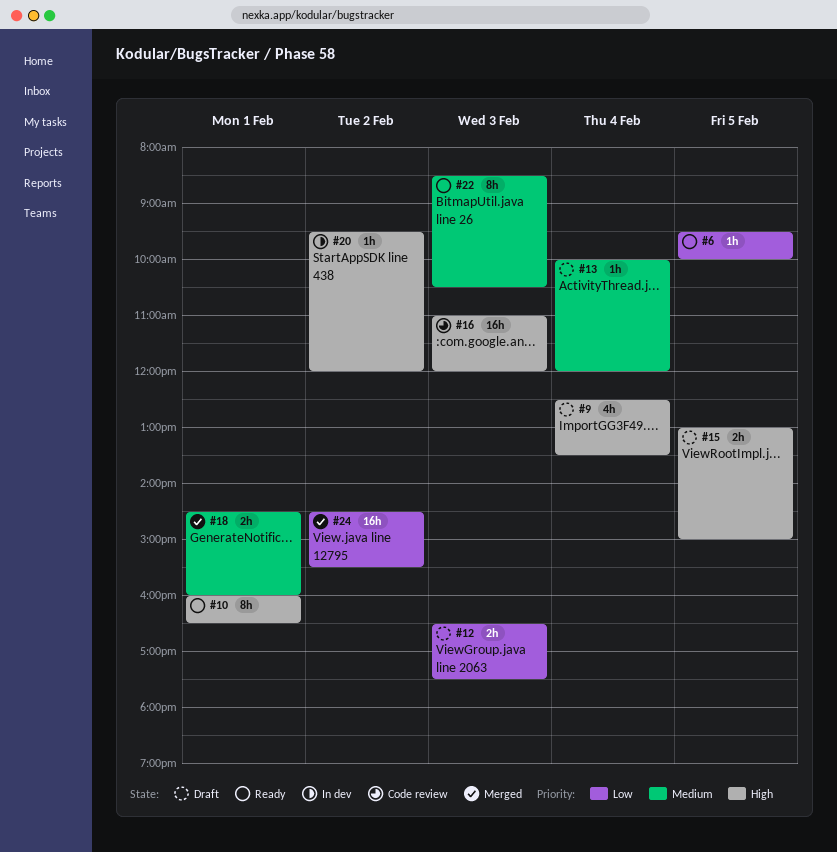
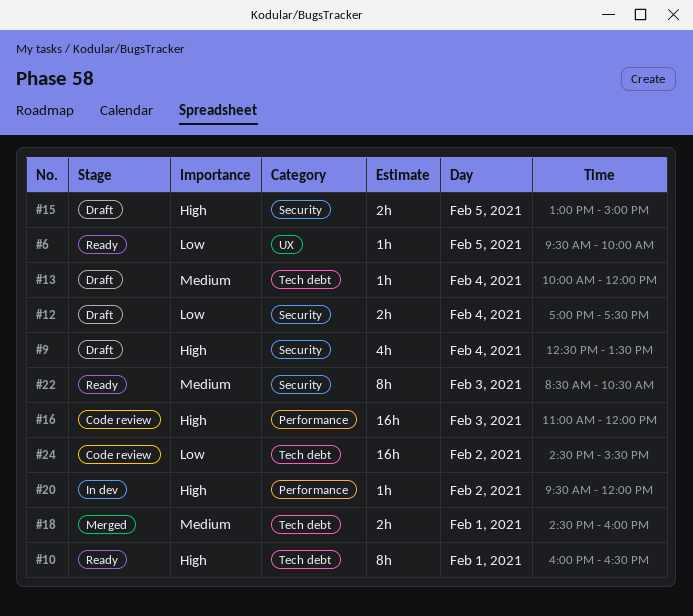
#12, day: Feb 3 -> Feb 4
#12, begins: 16:30 -> 17:00
#24, status: Merged -> Code review

